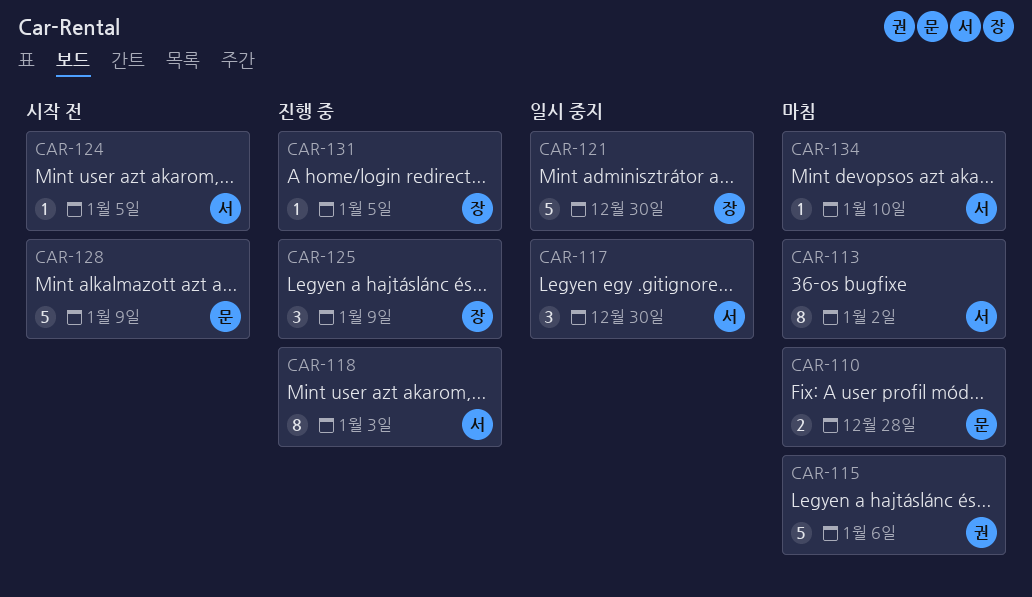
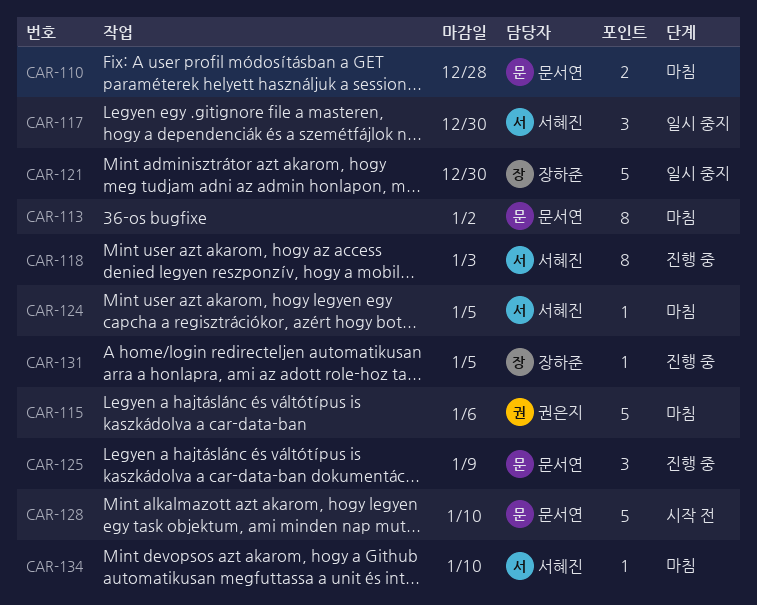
CAR-113, owner: 서혜진 -> 문서연
CAR-124, status: 시작 전 -> 마침
CAR-125, owner: 장하준 -> 문서연
CAR-128, due: Jan 9 -> Jan 10

